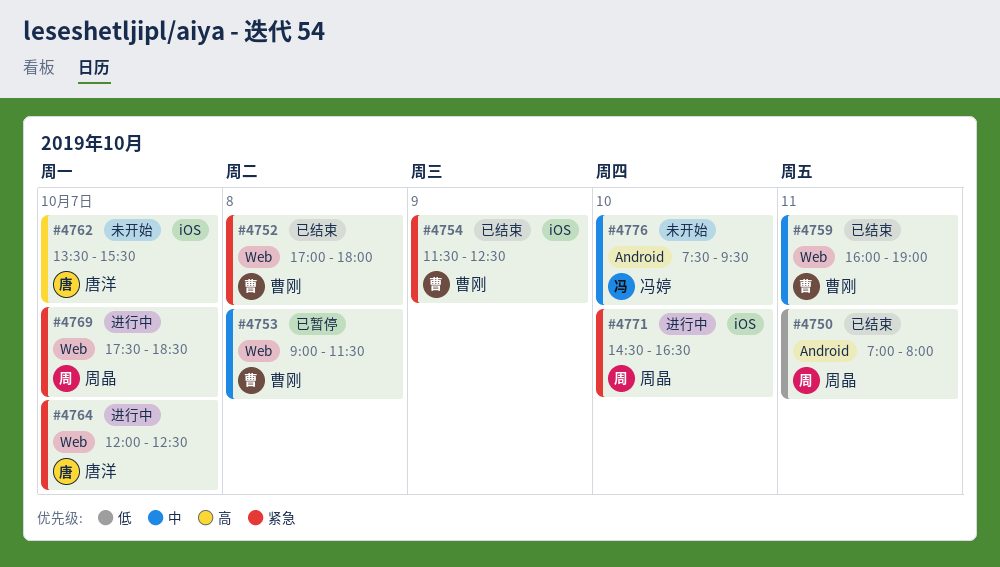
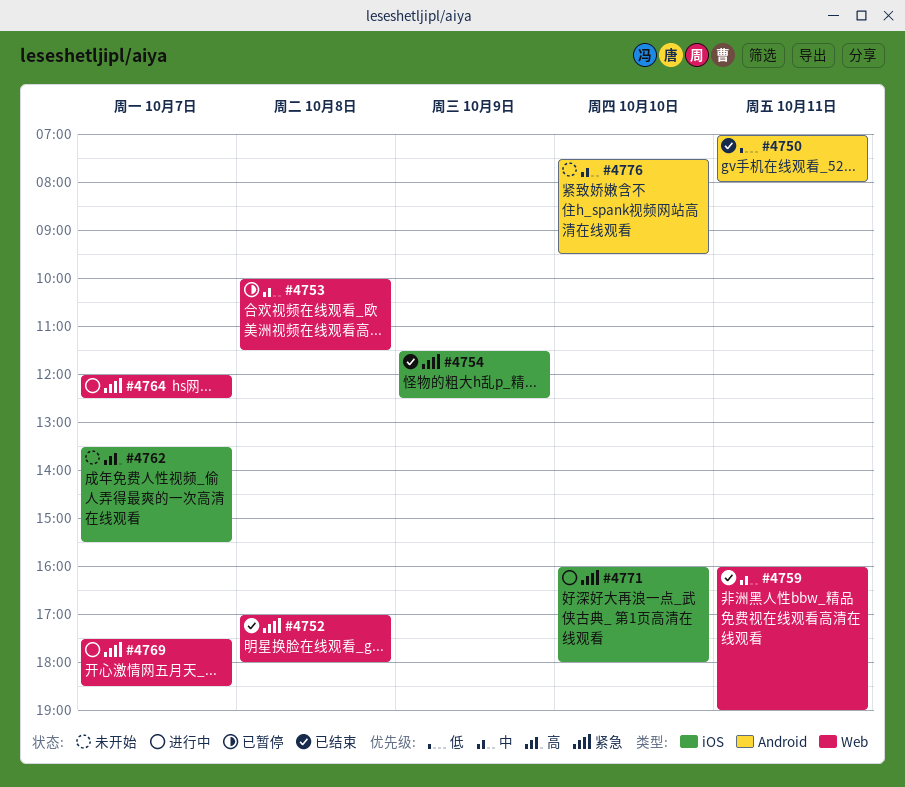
#4753, begins: 09:00 -> 10:00
#4771, begins: 14:30 -> 16:00
#4771, ends: 16:30 -> 18:00

